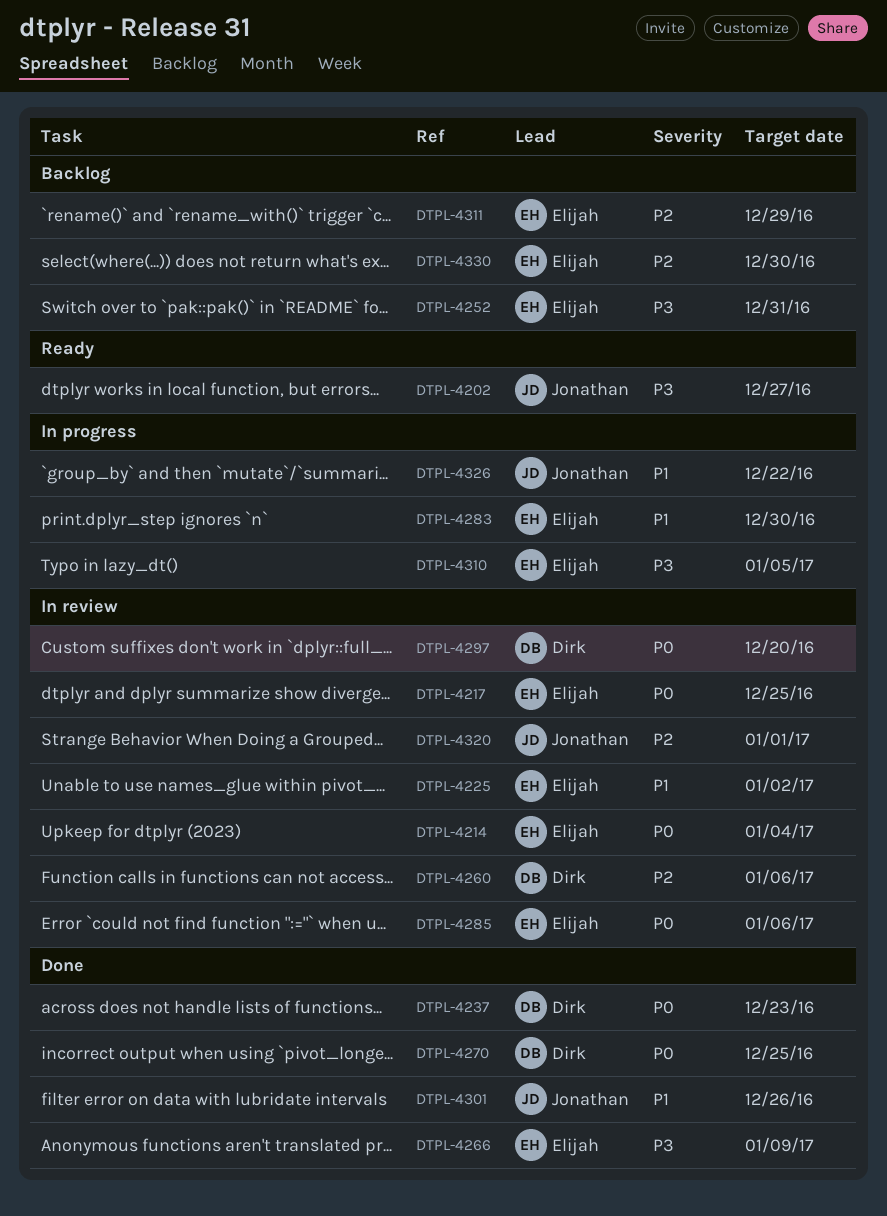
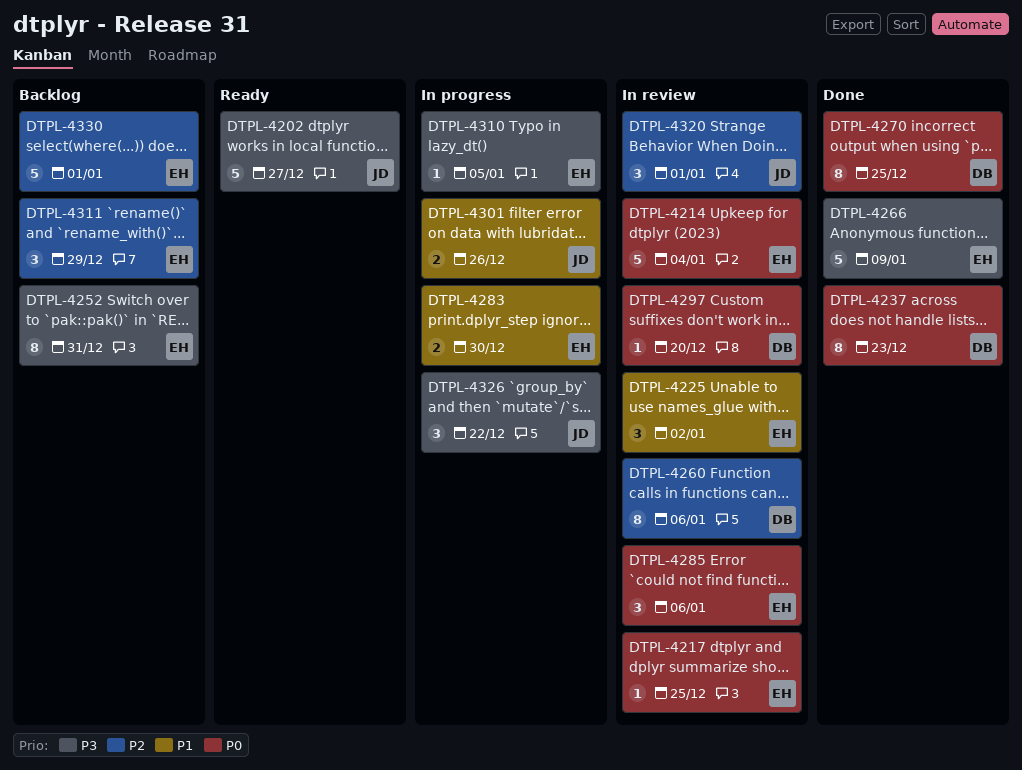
DTPL-4301, status: Done -> In progress
DTPL-4326, priority: P1 -> P3
DTPL-4330, due: Dec 30 -> Jan 1

